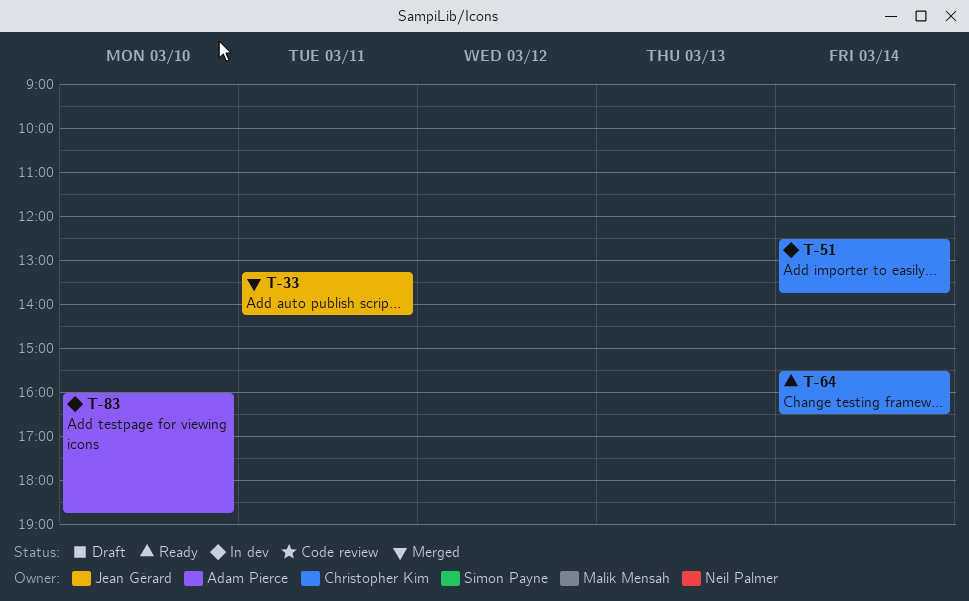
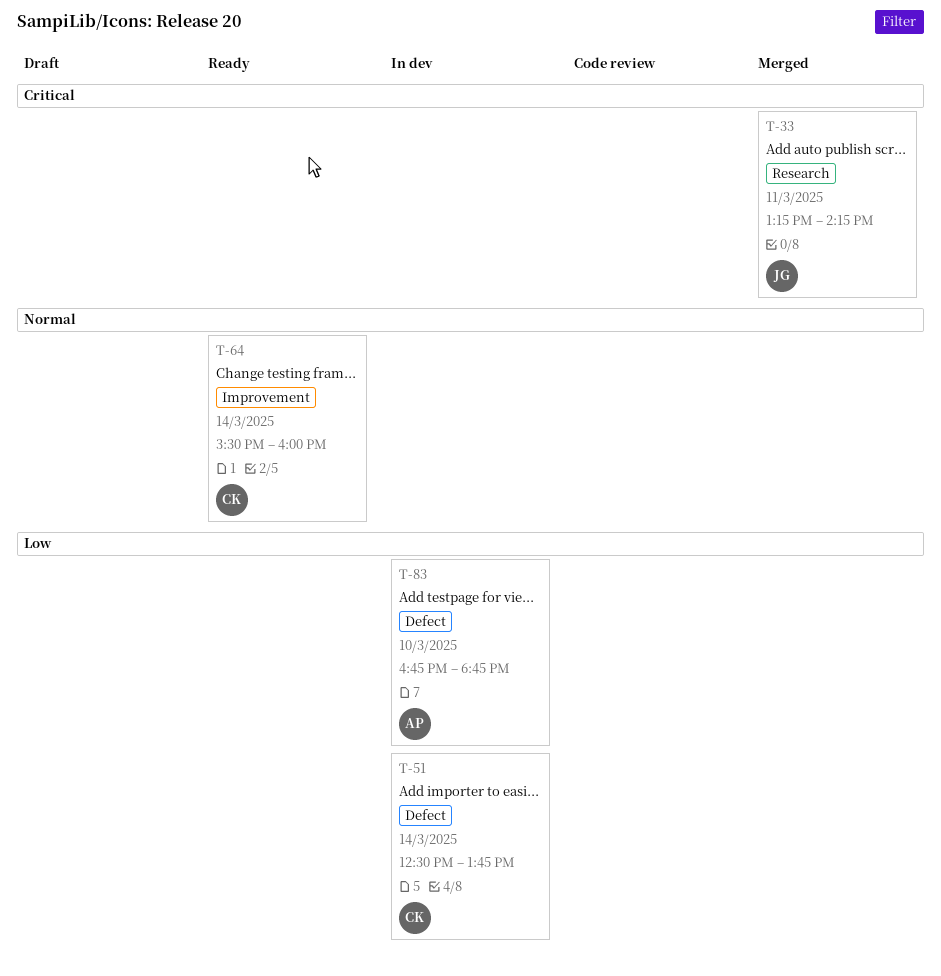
T-64, ends: 16:30 -> 16:00
T-83, begins: 16:00 -> 16:45

